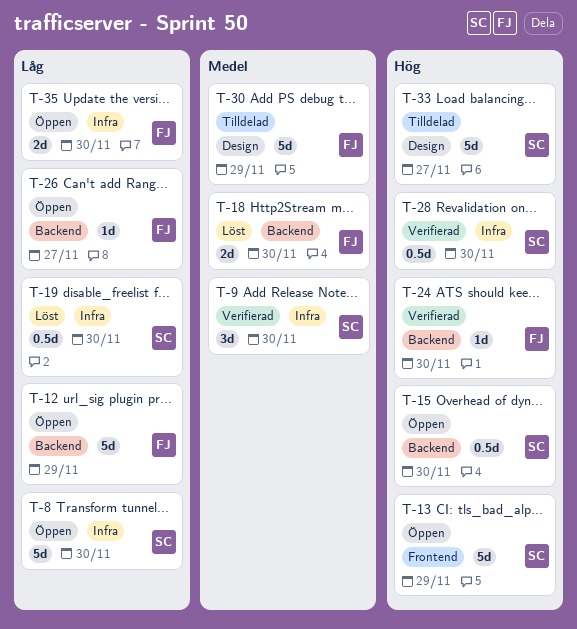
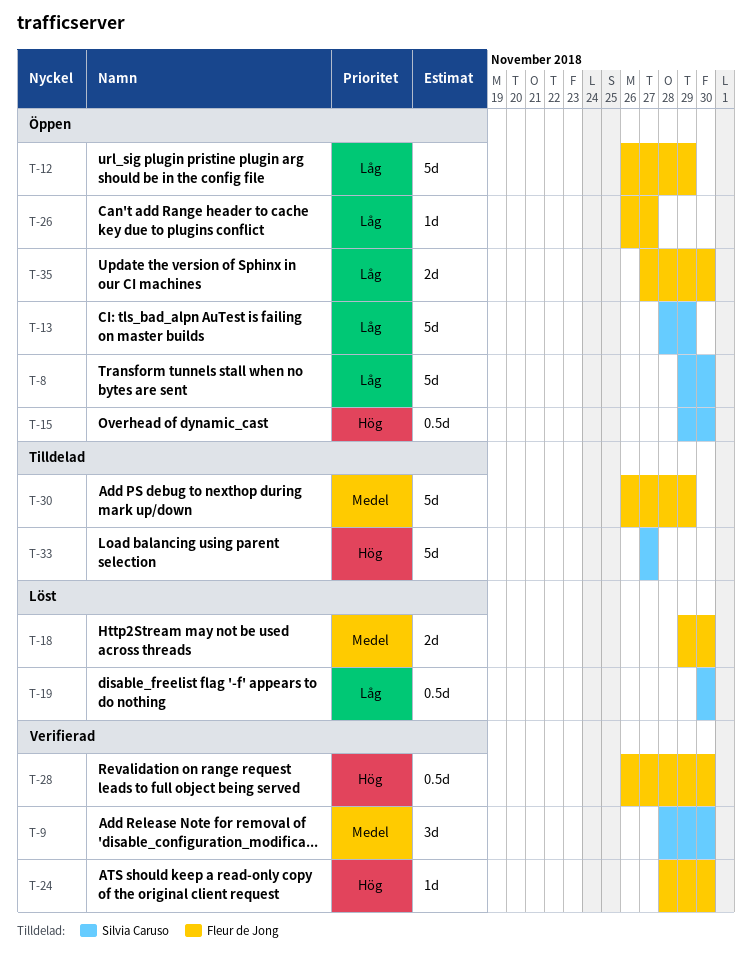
T-13, priority: Hög -> Låg
T-28, owner: Silvia Caruso -> Fleur de Jong

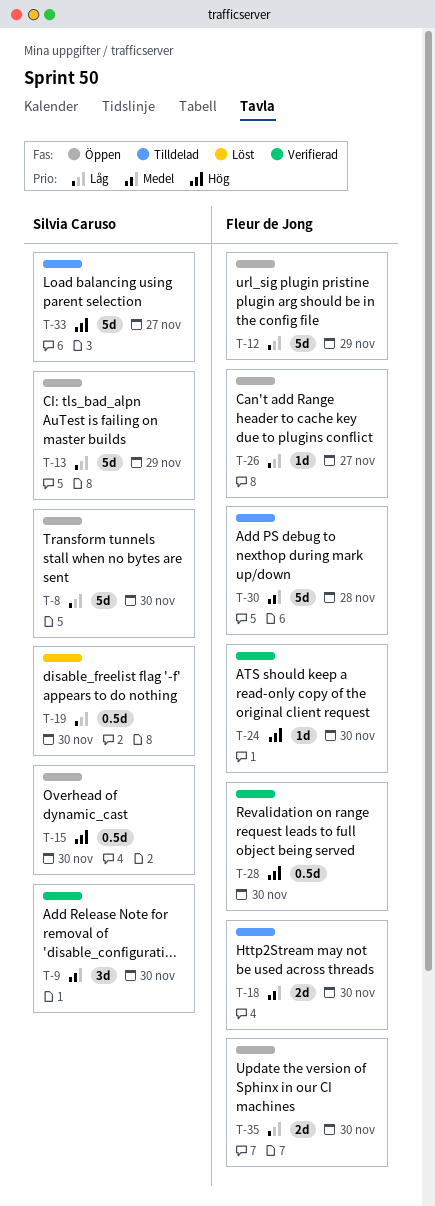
T-18, status: Löst -> Tilldelad
T-30, due: Nov 29 -> Nov 28

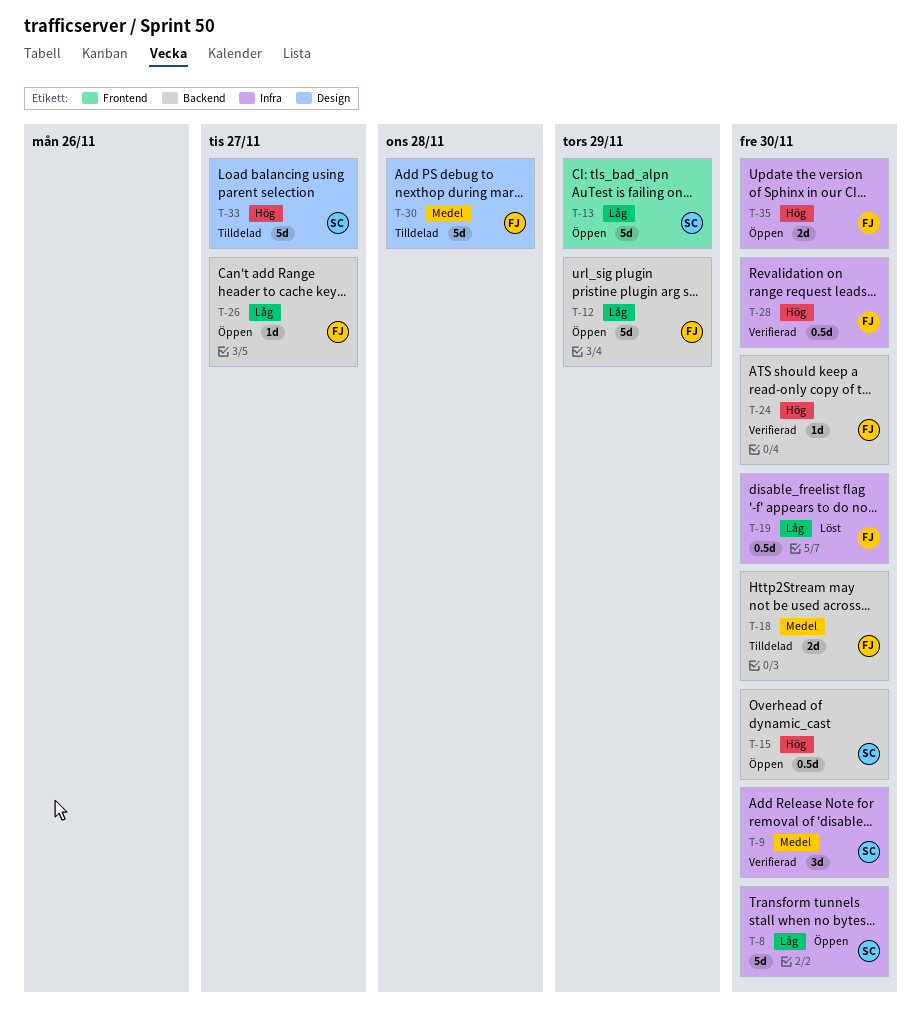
T-19, owner: Silvia Caruso -> Fleur de Jong
T-35, priority: Låg -> Hög

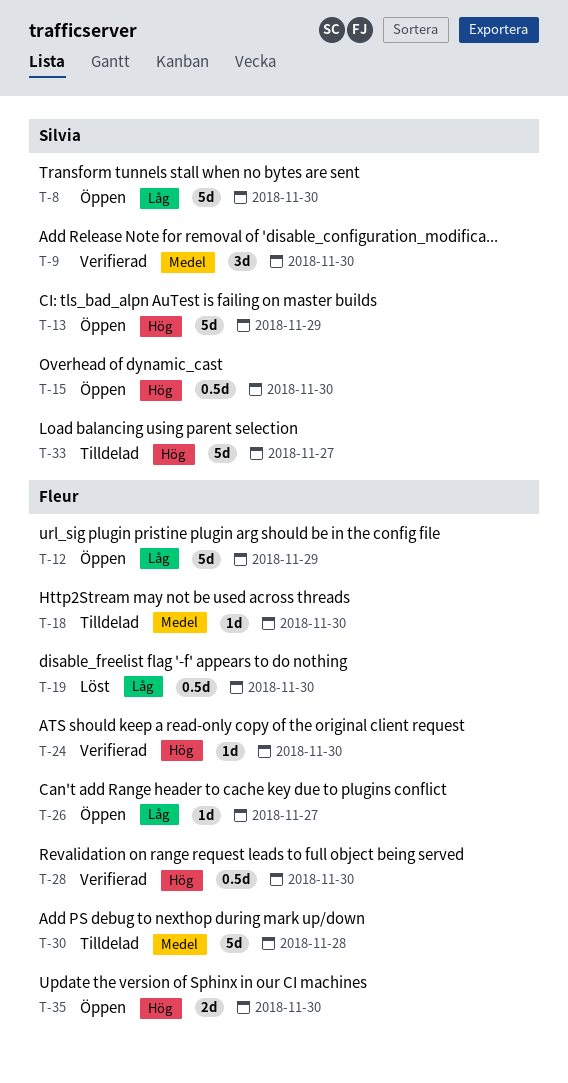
T-13, priority: Låg -> Hög
T-18, estimate: 2d -> 1d

